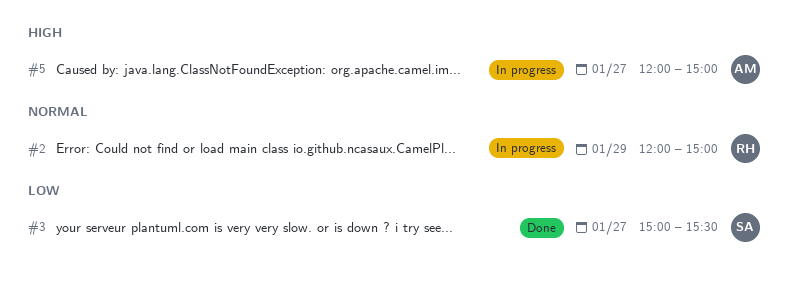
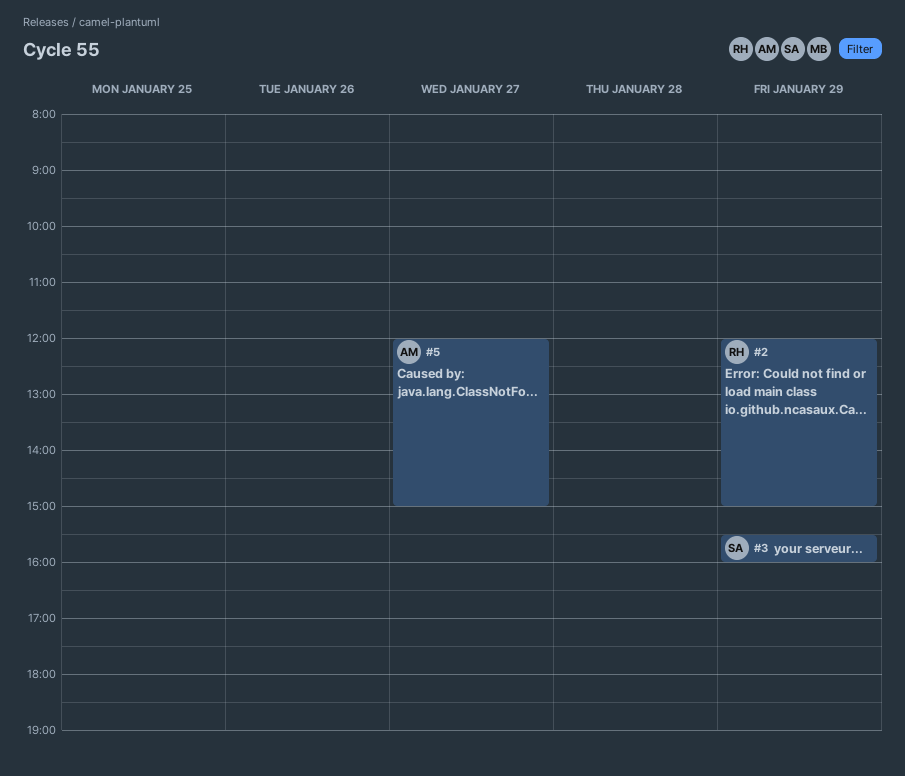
#3, day: Jan 27 -> Jan 29
#3, begins: 15:00 -> 15:30
#3, ends: 15:30 -> 16:00

